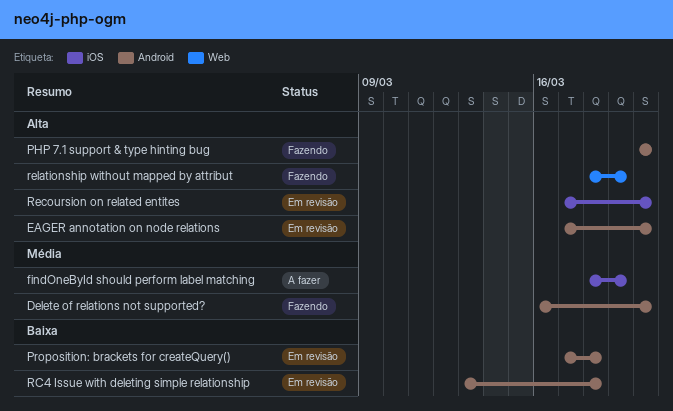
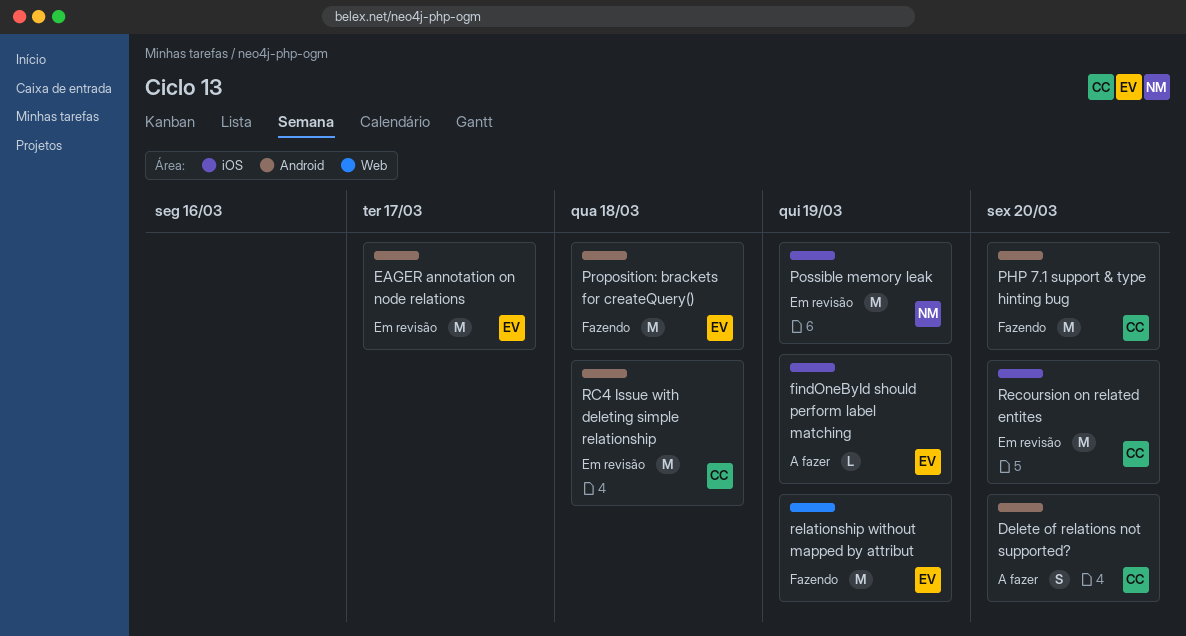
Delete of relations not supported?, status: Fazendo -> A fazer
EAGER annotation on node relations, due: Mar 20 -> Mar 17
Possible memory leak: none -> present
Proposition: brackets for createQuery(), status: Em revisão -> Fazendo

